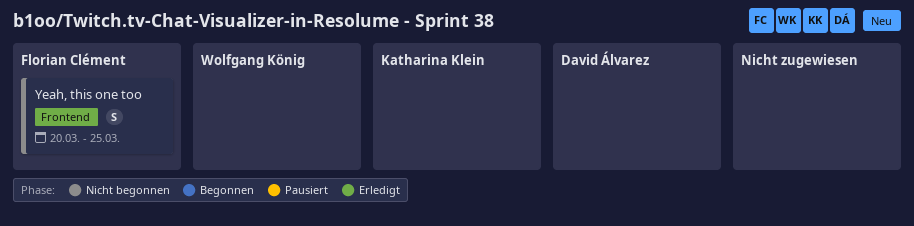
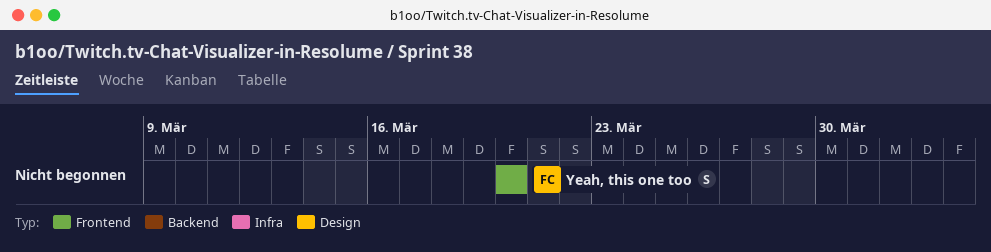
Yeah, this one too, due: Mar 25 -> Mar 20

